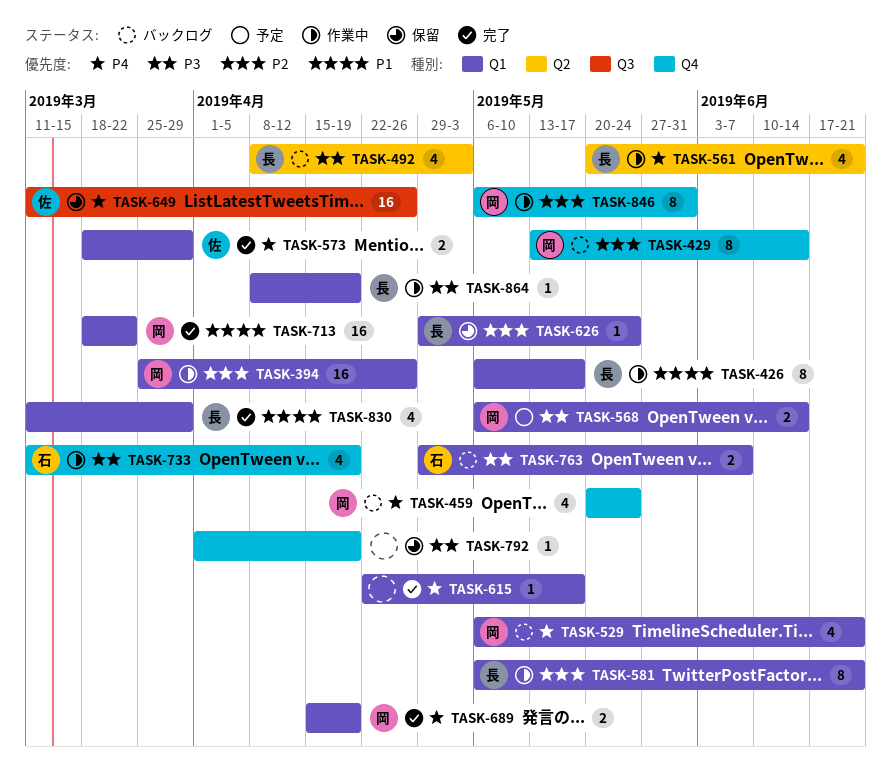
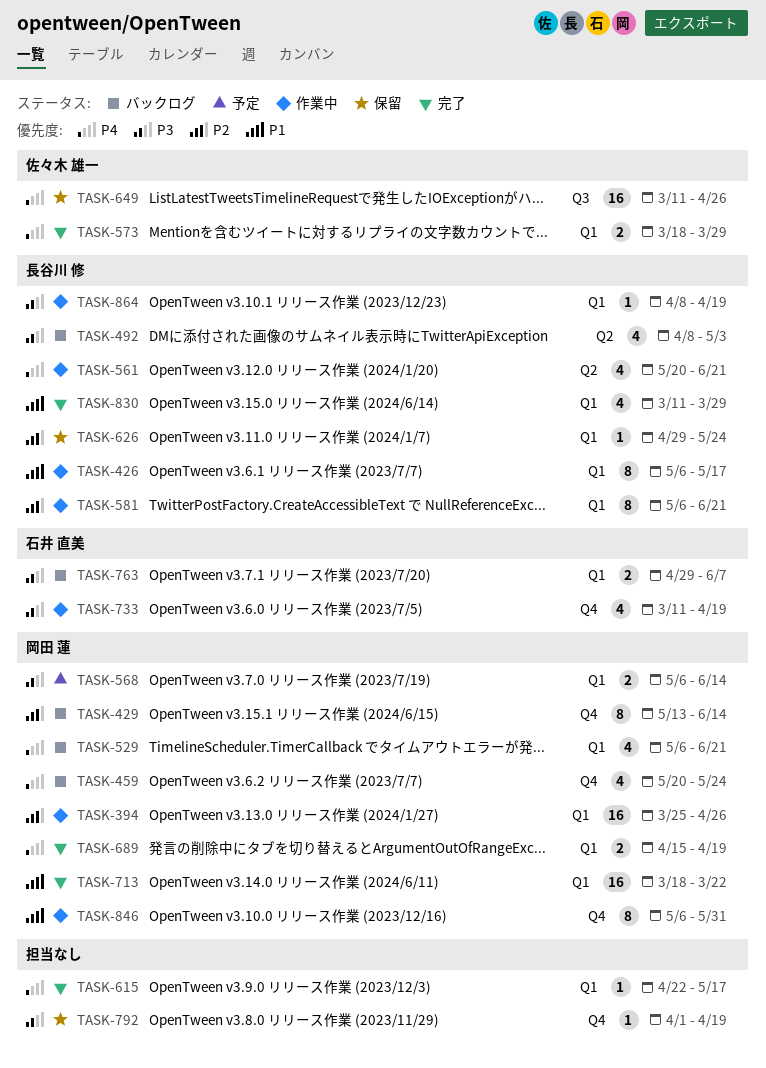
TASK-846, priority: P2 -> P1

